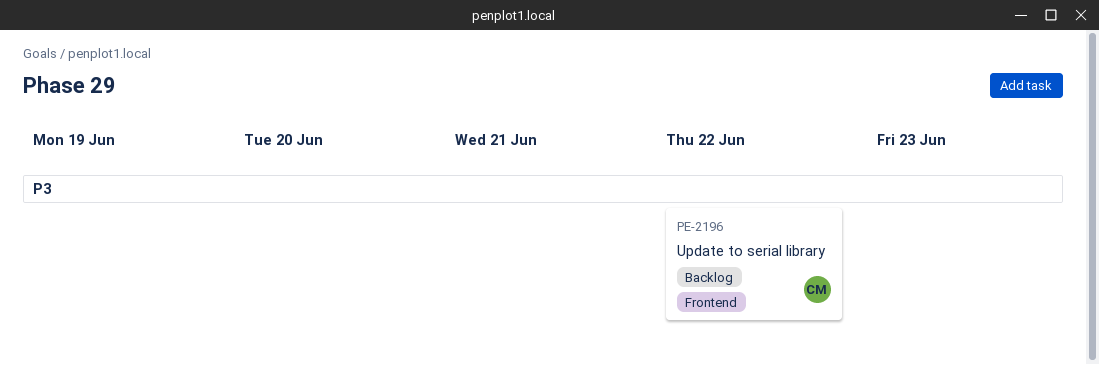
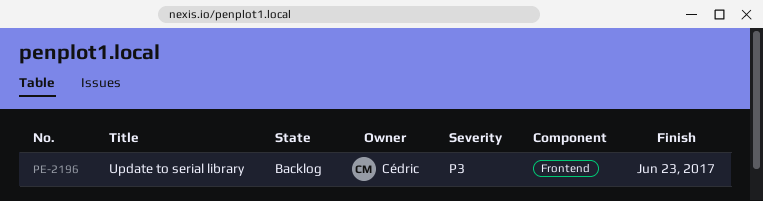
PE-2196, due: Jun 22 -> Jun 23

